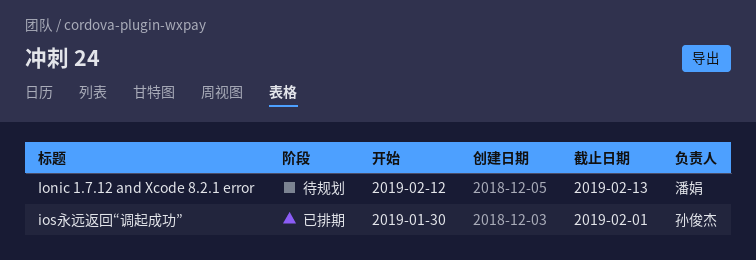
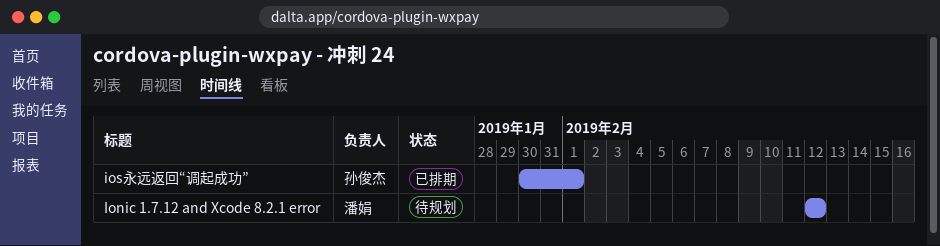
Ionic 1.7.12 and Xcode 8.2.1 error, due: Feb 13 -> Feb 12

